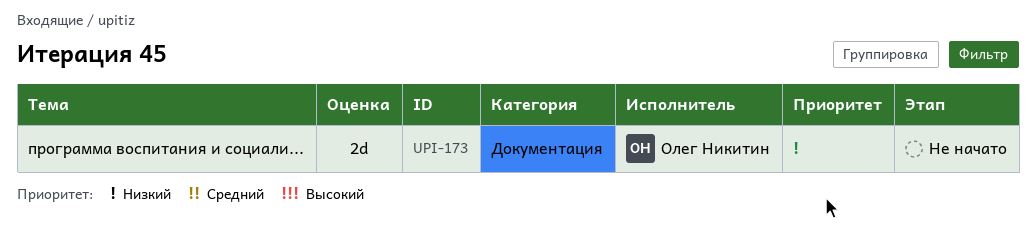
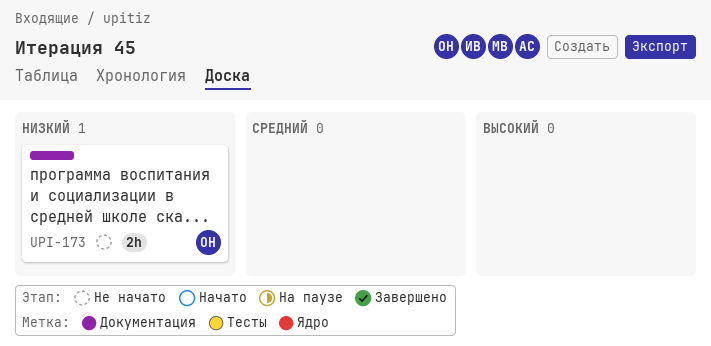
UPI-173, estimate: 2d -> 2h

